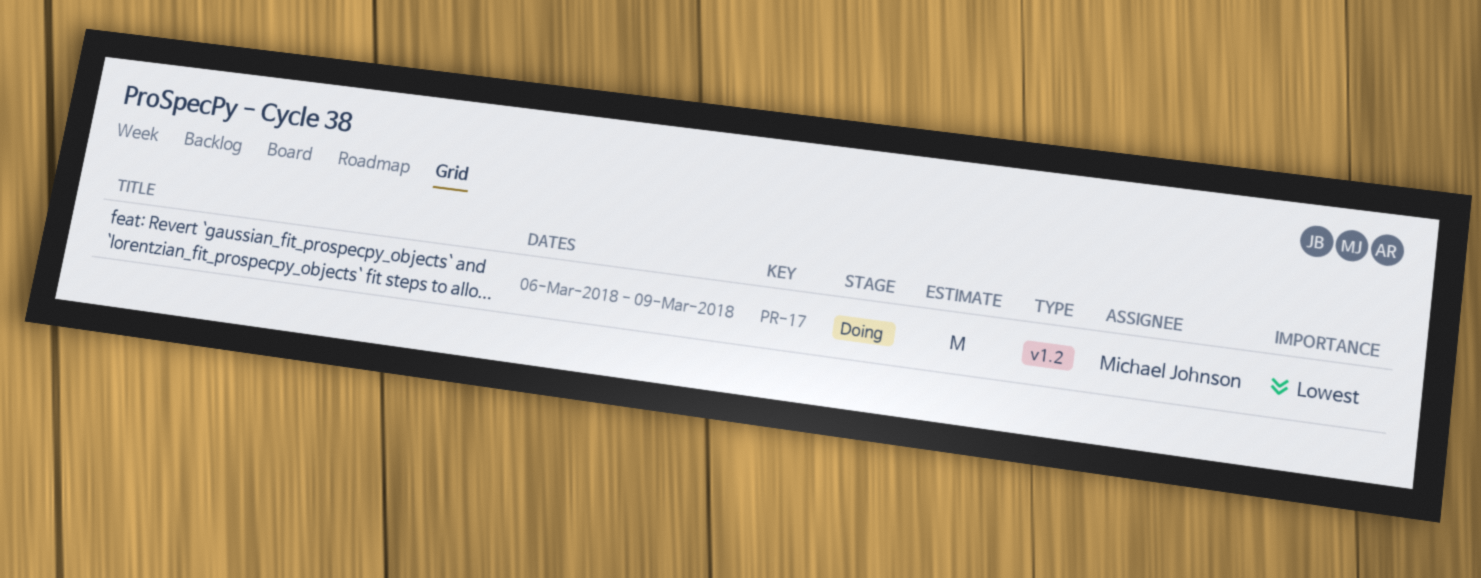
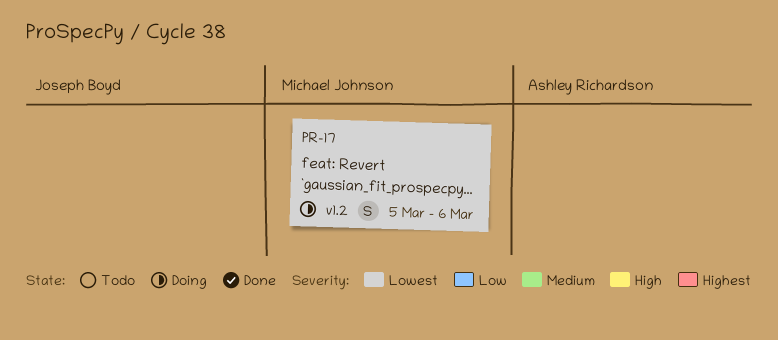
PR-17, estimate: M -> S
PR-17, start: Mar 6 -> Mar 5
PR-17, due: Mar 9 -> Mar 6

